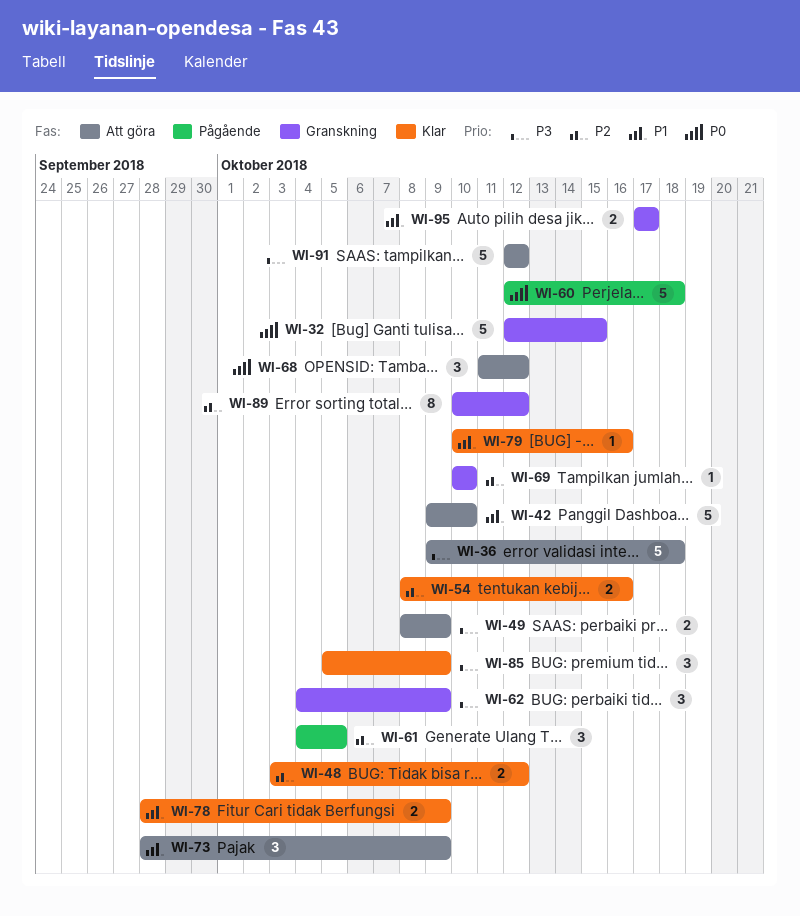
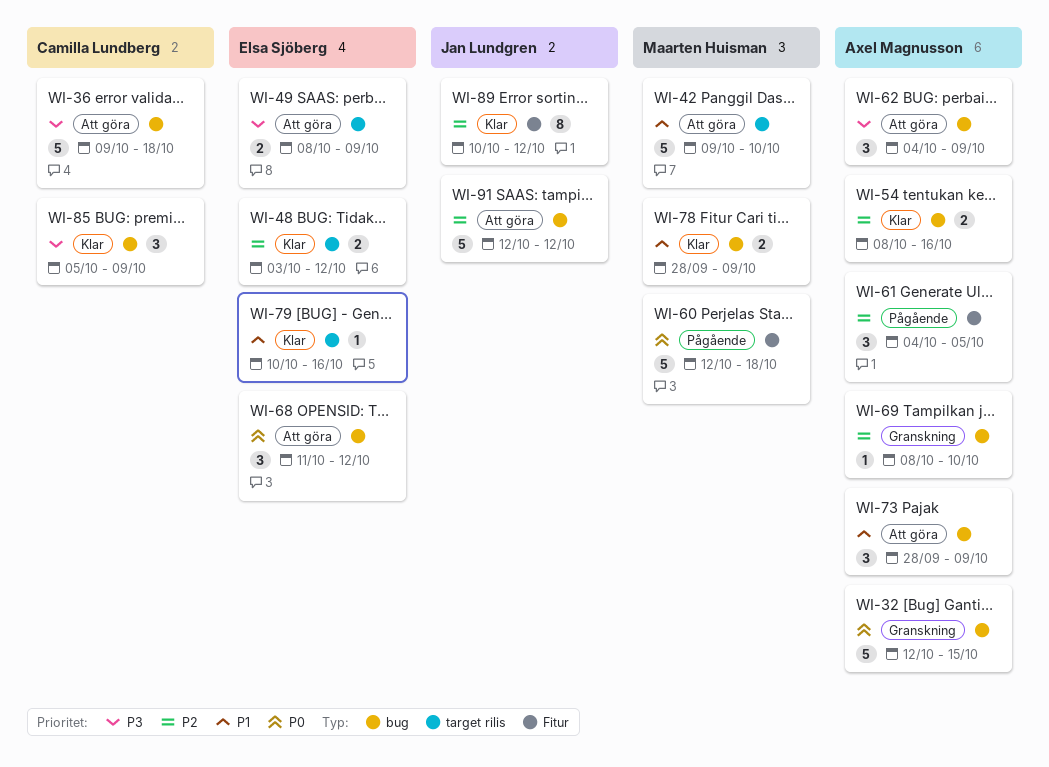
WI-62, status: Granskning -> Att göra
WI-69, start: Oct 10 -> Oct 8
WI-89, status: Granskning -> Klar
WI-91, priority: P3 -> P2
WI-95: present -> none

